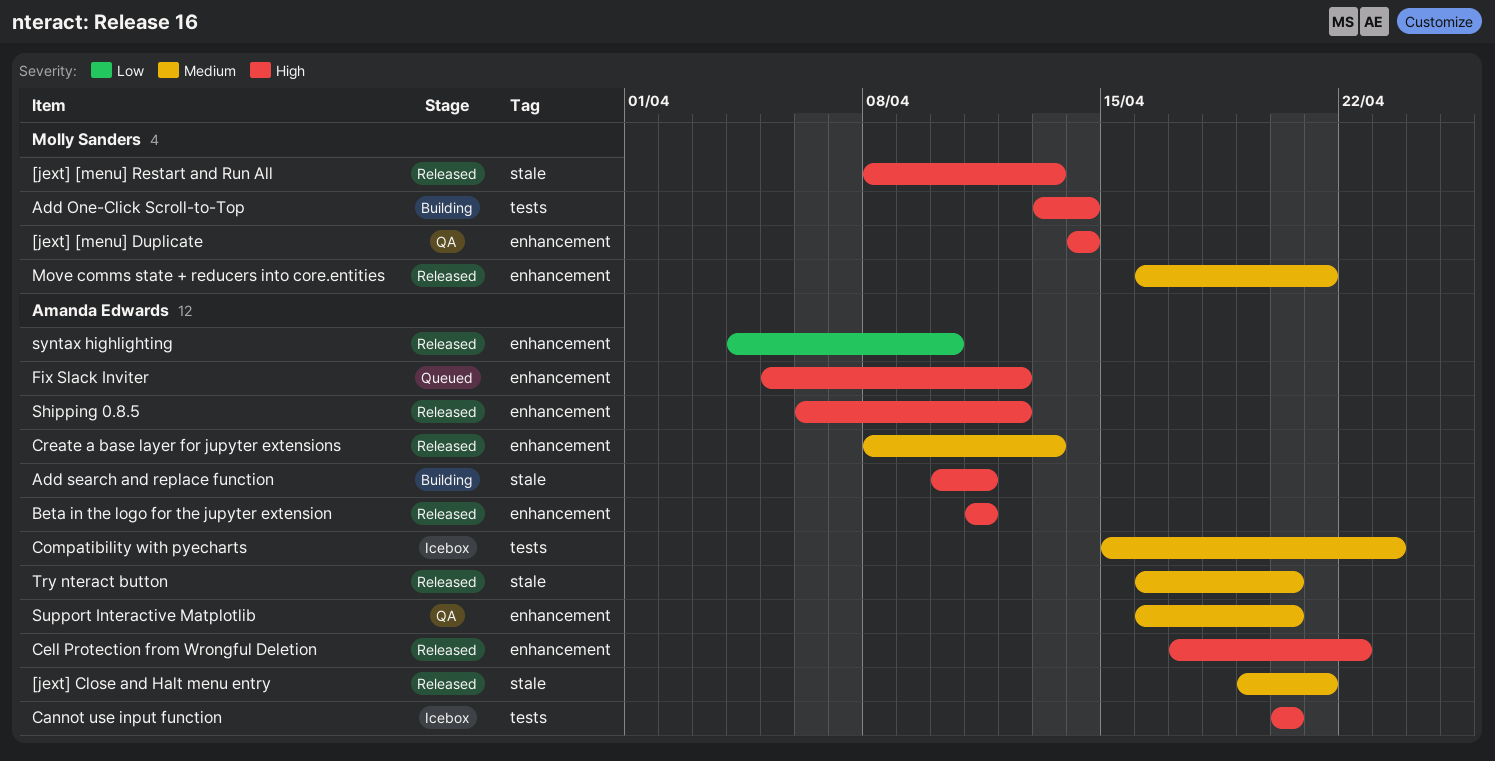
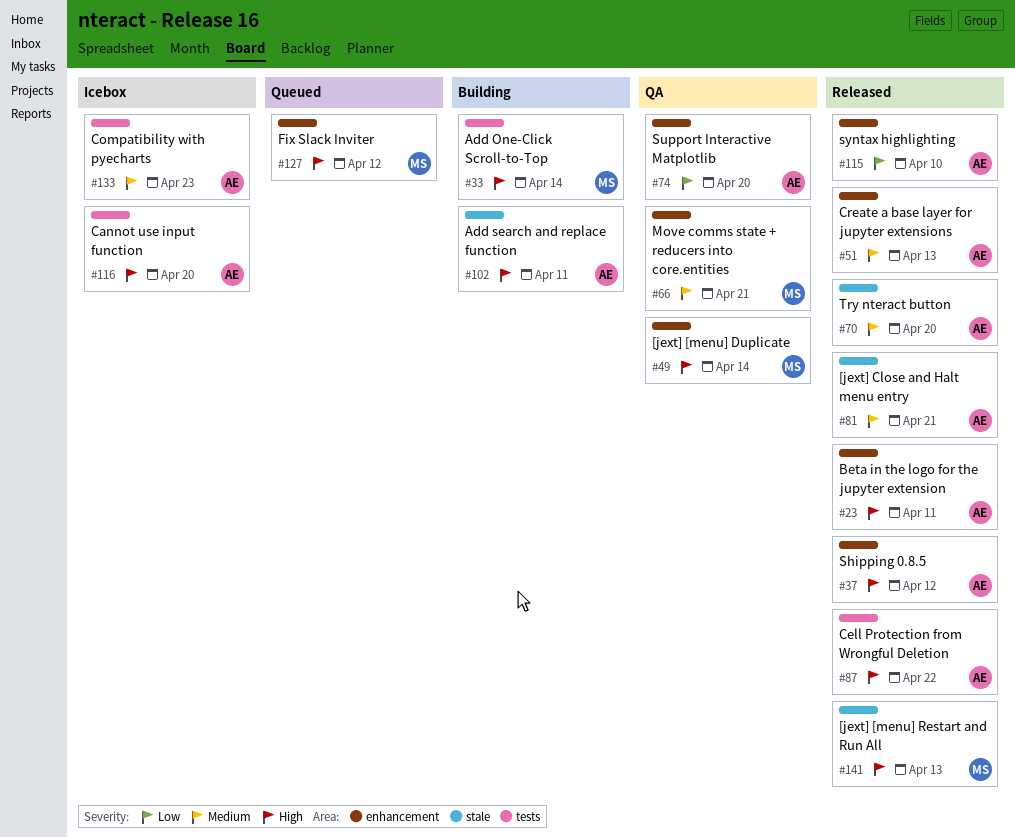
Cell Protection from Wrongful Deletion, label: enhancement -> tests
Fix Slack Inviter, owner: Amanda Edwards -> Molly Sanders
Move comms state + reducers into core.entities, status: Released -> QA
Support Interactive Matplotlib, priority: Medium -> Low

